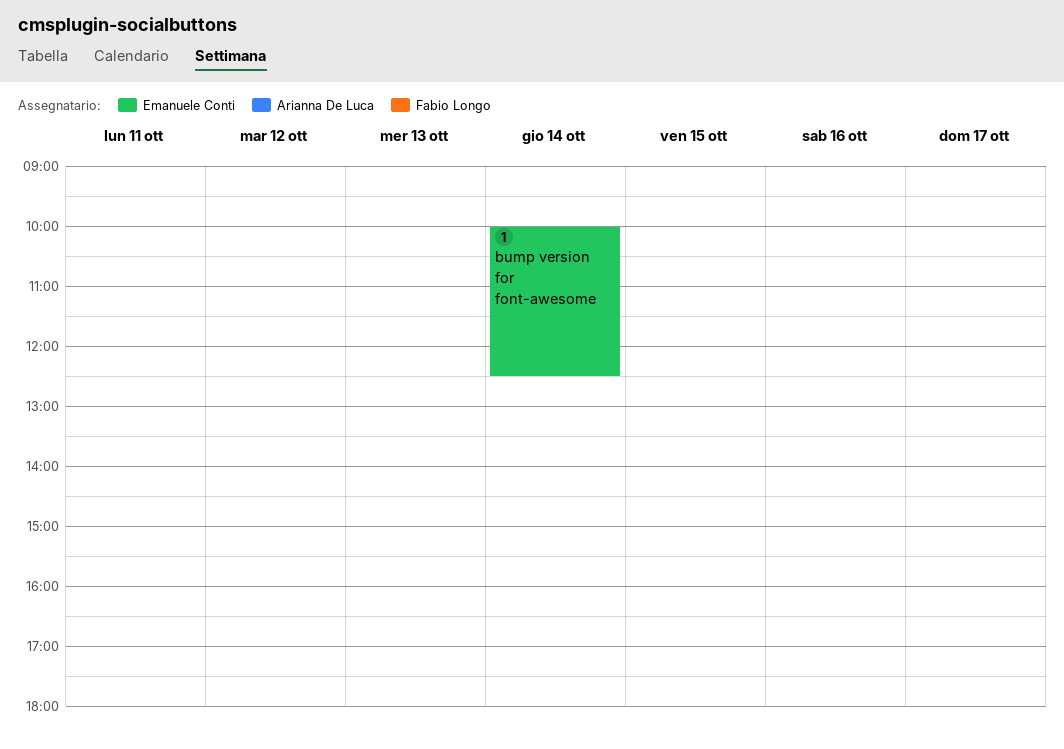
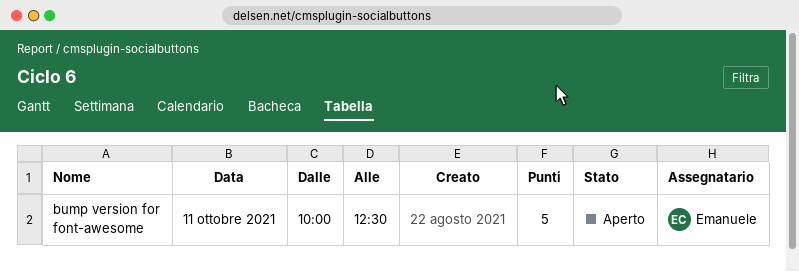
bump version for font-awesome, estimate: 1 -> 5
bump version for font-awesome, day: Oct 14 -> Oct 11

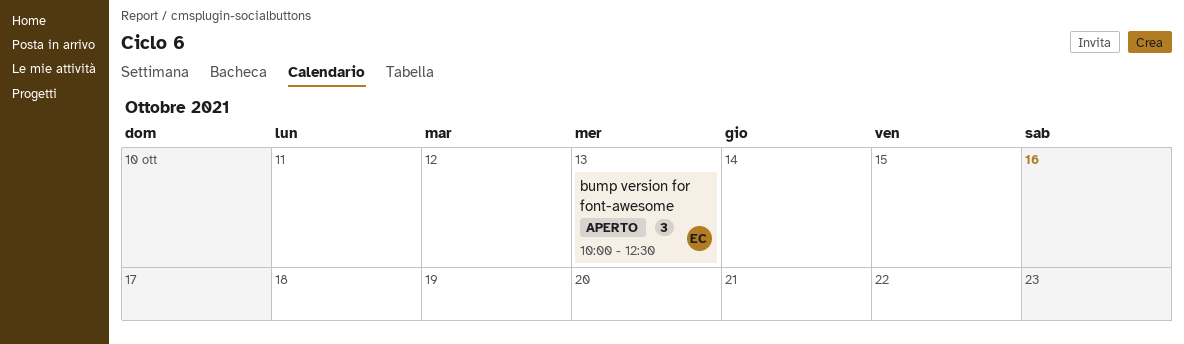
bump version for font-awesome, estimate: 5 -> 3
bump version for font-awesome, day: Oct 11 -> Oct 13

